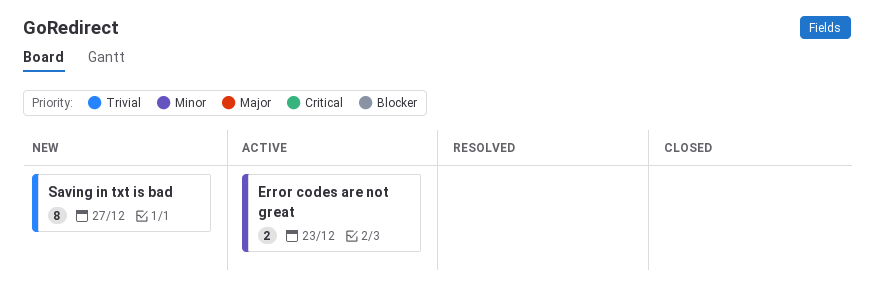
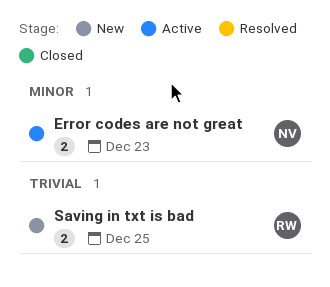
Saving in txt is bad, estimate: 8 -> 2
Saving in txt is bad, due: Dec 27 -> Dec 25

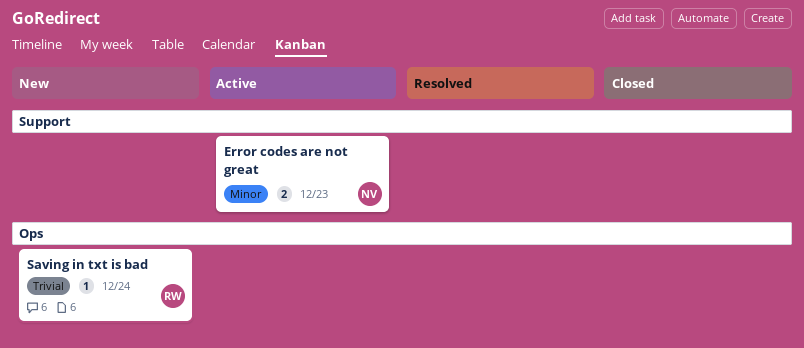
Saving in txt is bad, estimate: 2 -> 1
Saving in txt is bad, due: Dec 25 -> Dec 24

